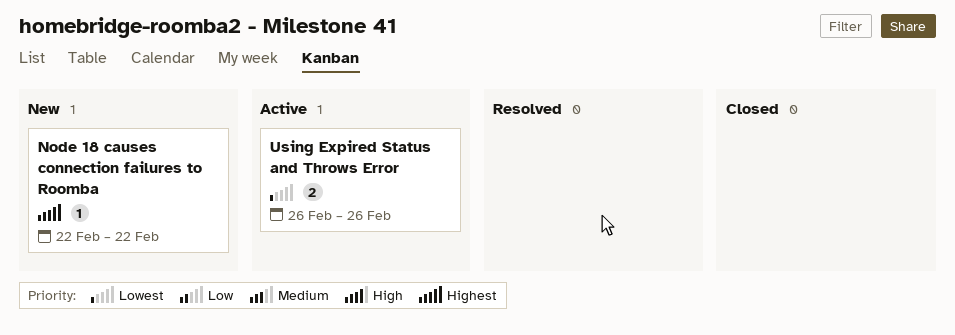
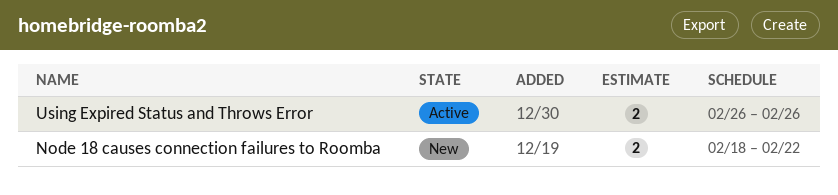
Node 18 causes connection failures to Roomba, estimate: 1 -> 2
Node 18 causes connection failures to Roomba, start: Feb 22 -> Feb 18

